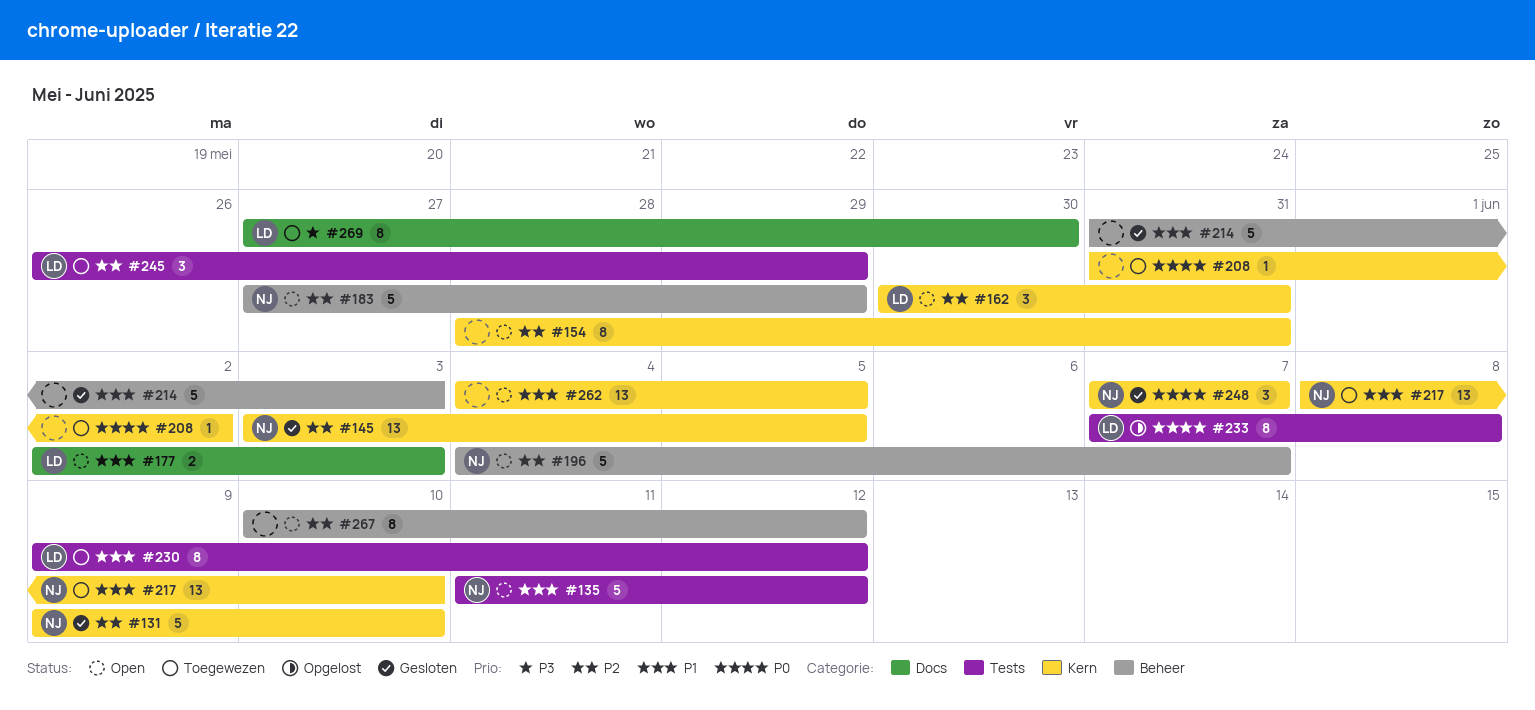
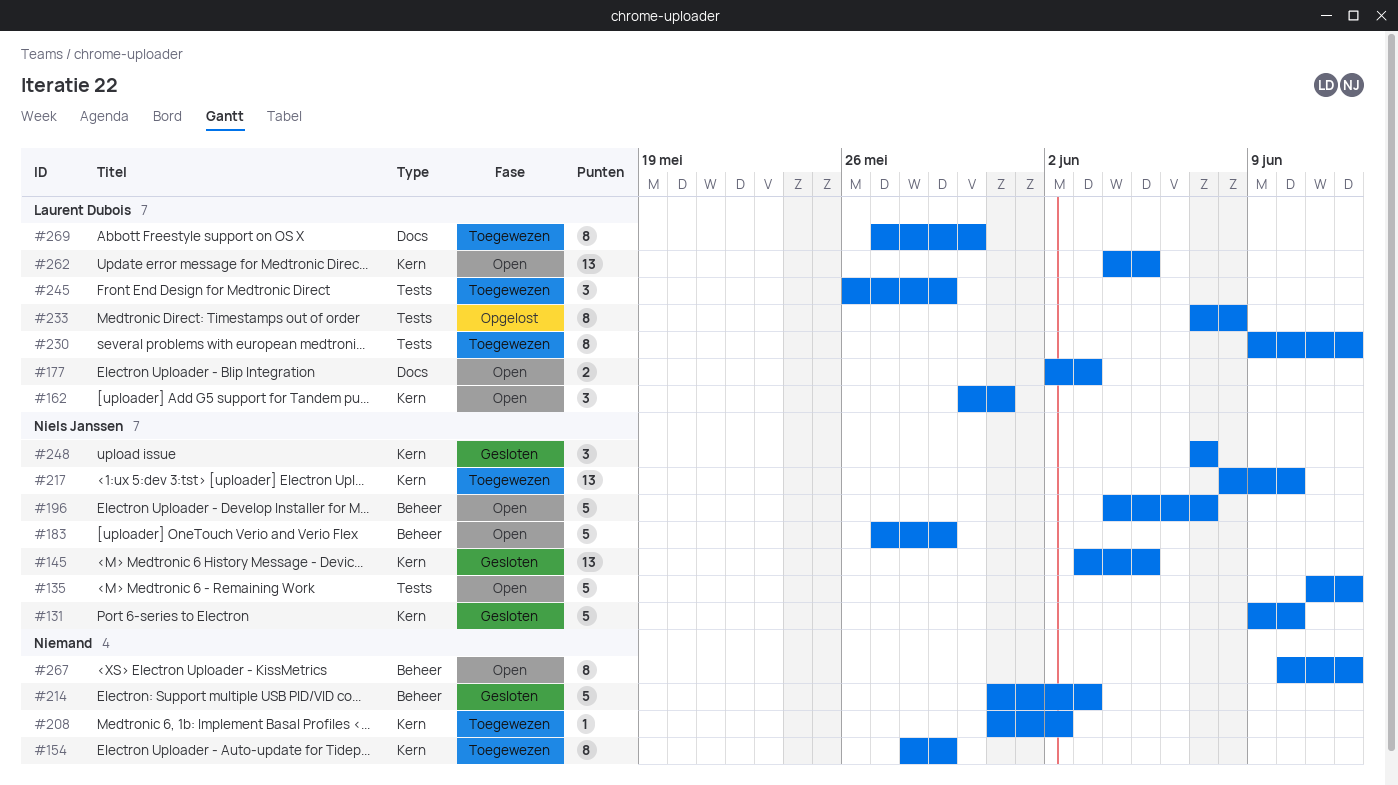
#154, status: Open -> Toegewezen
#154, due: May 31 -> May 29
#262, owner: none -> Laurent Dubois

